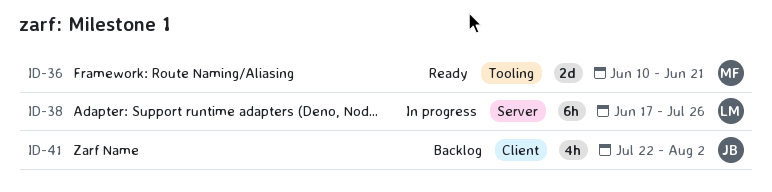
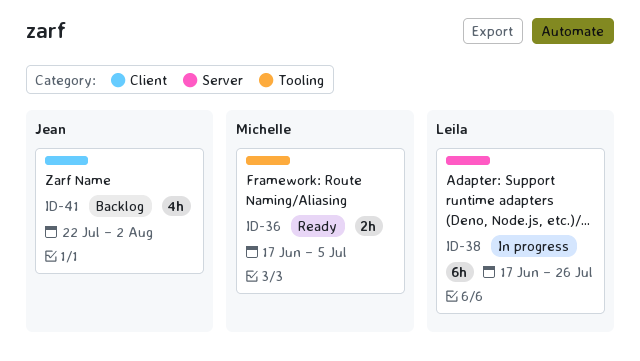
ID-36, estimate: 2d -> 2h
ID-36, start: Jun 10 -> Jun 17
ID-36, due: Jun 21 -> Jul 5

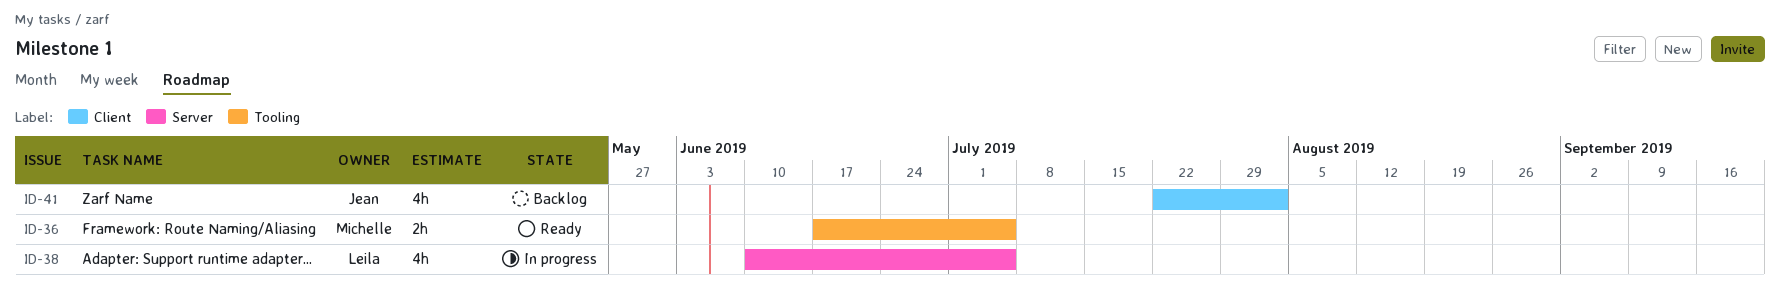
ID-38, estimate: 6h -> 4h
ID-38, start: Jun 17 -> Jun 10
ID-38, due: Jul 26 -> Jul 5

